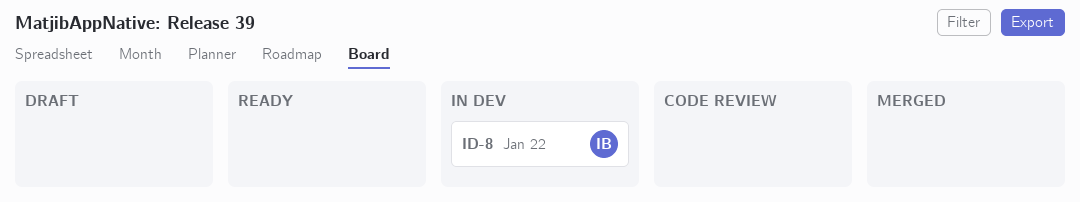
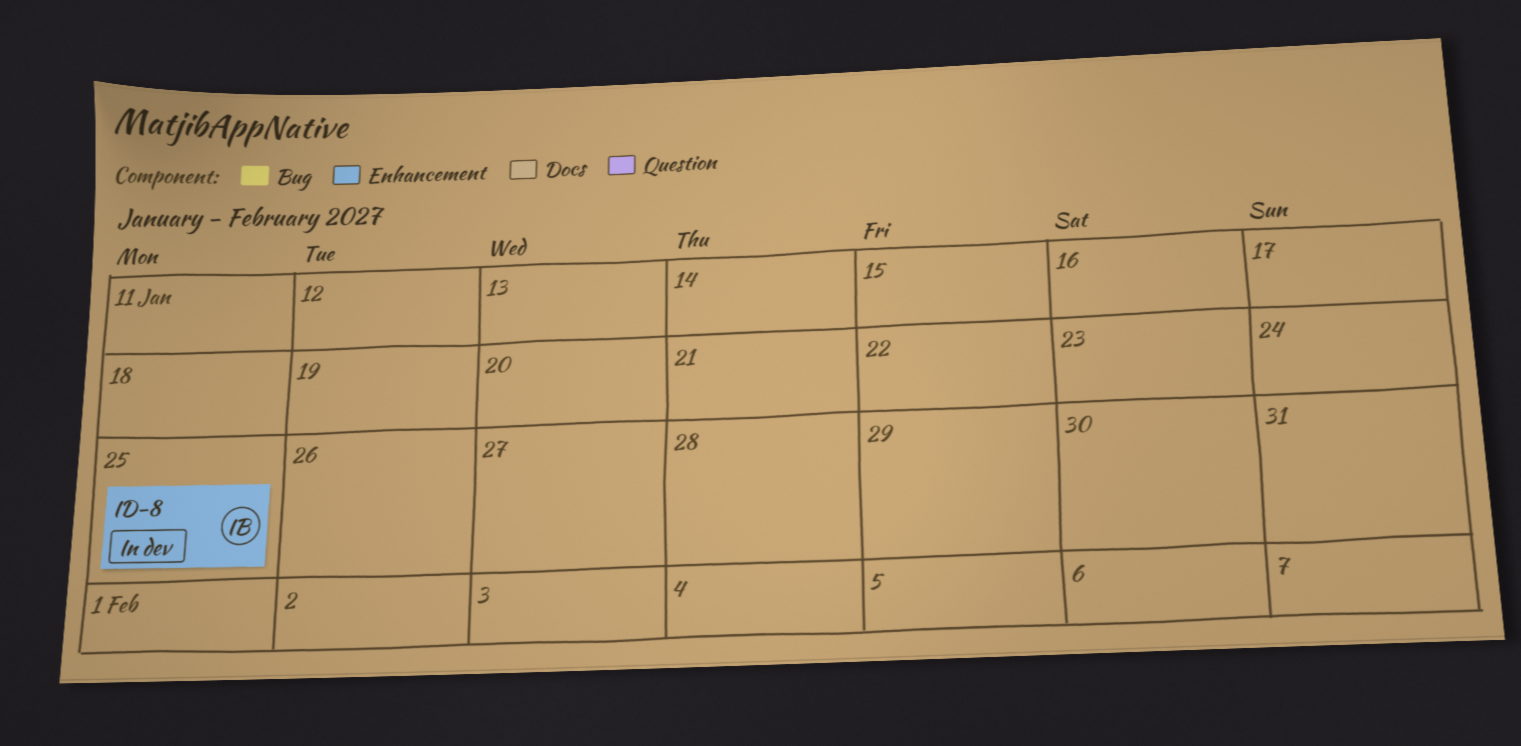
ID-8, due: Jan 22 -> Jan 25

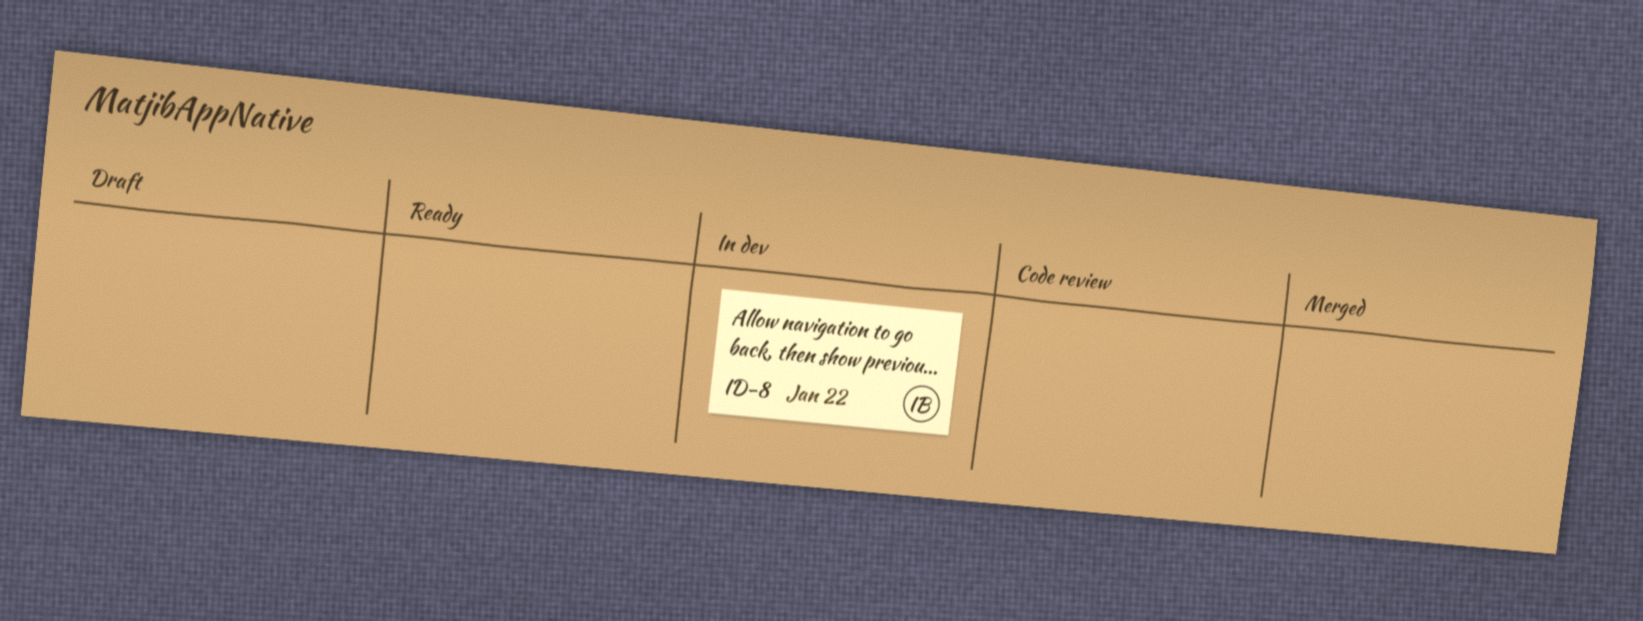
ID-8, due: Jan 25 -> Jan 22

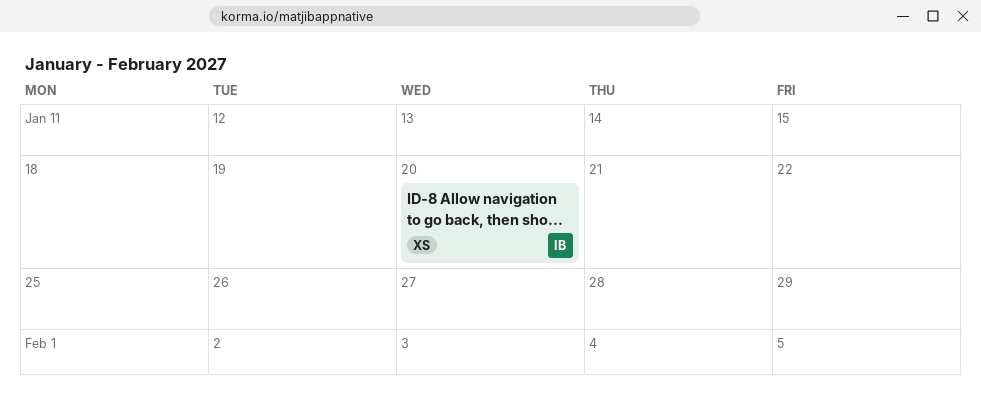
ID-8, due: Jan 22 -> Jan 20

